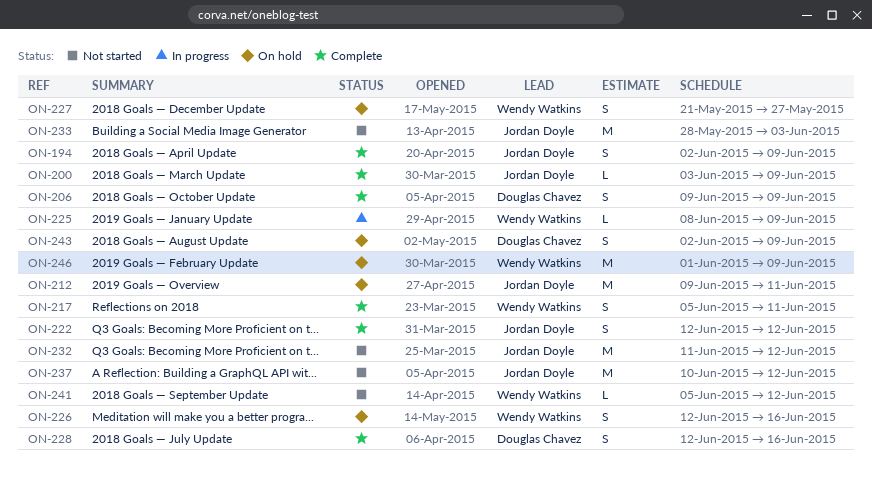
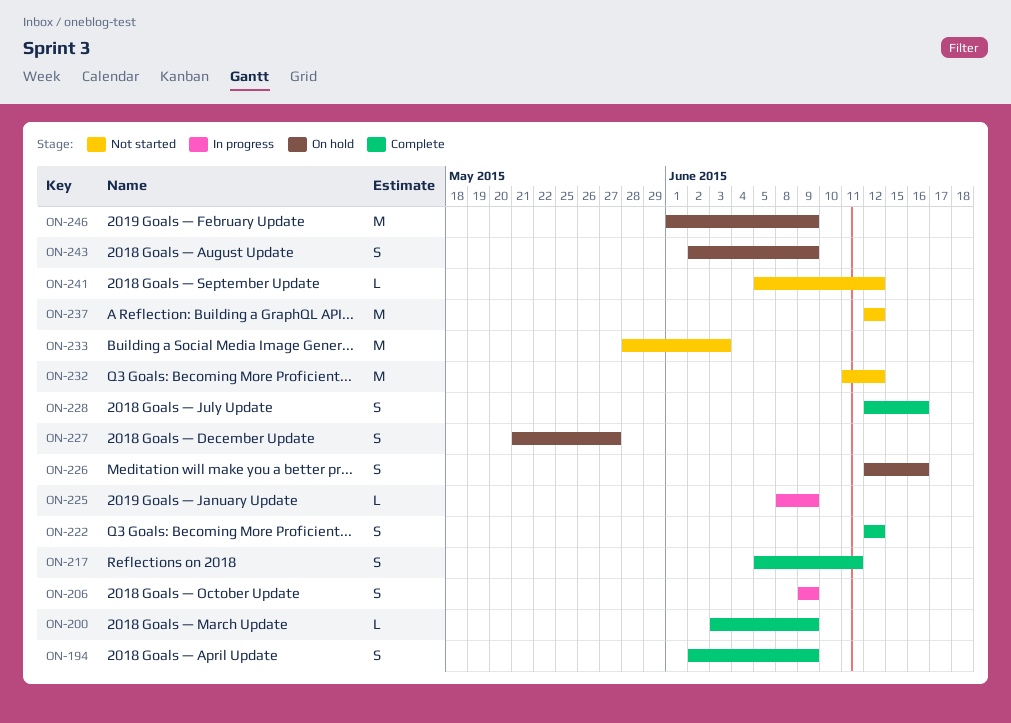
ON-206, status: Complete -> In progress
ON-212: present -> none
ON-237, start: Jun 10 -> Jun 12

